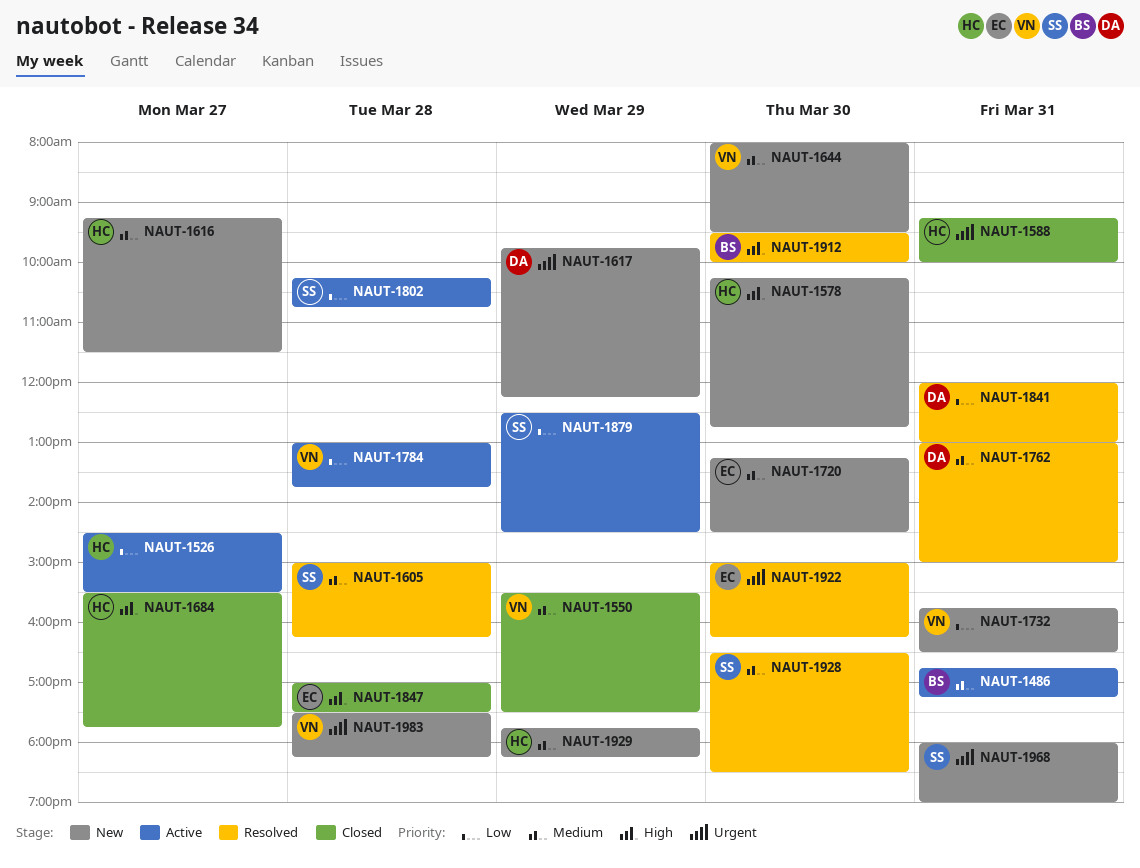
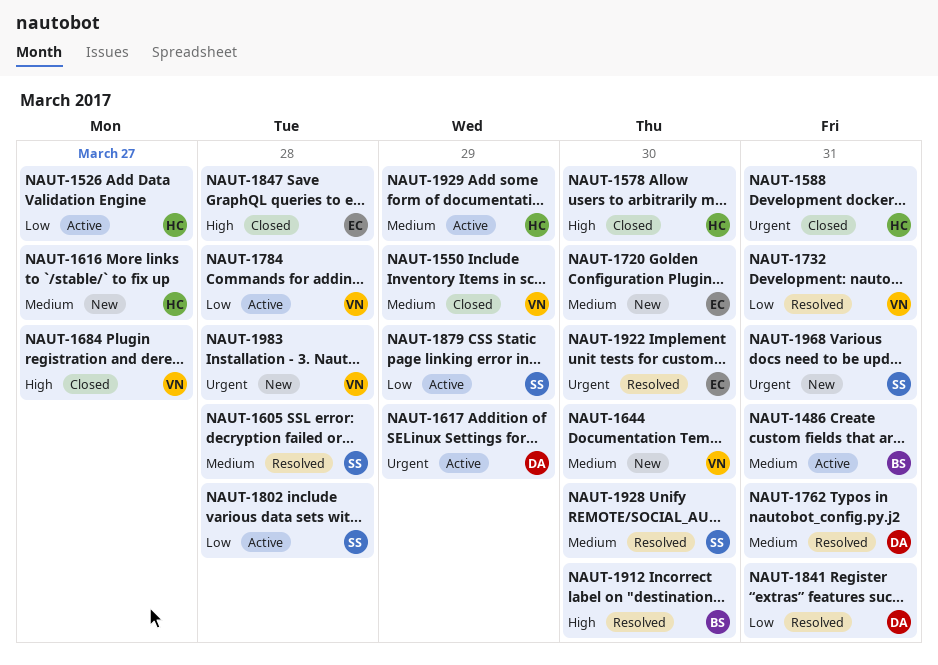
NAUT-1578, status: New -> Closed
NAUT-1617, status: New -> Active
NAUT-1684, owner: HC -> VN
NAUT-1732, status: New -> Resolved
NAUT-1929, status: New -> Active

